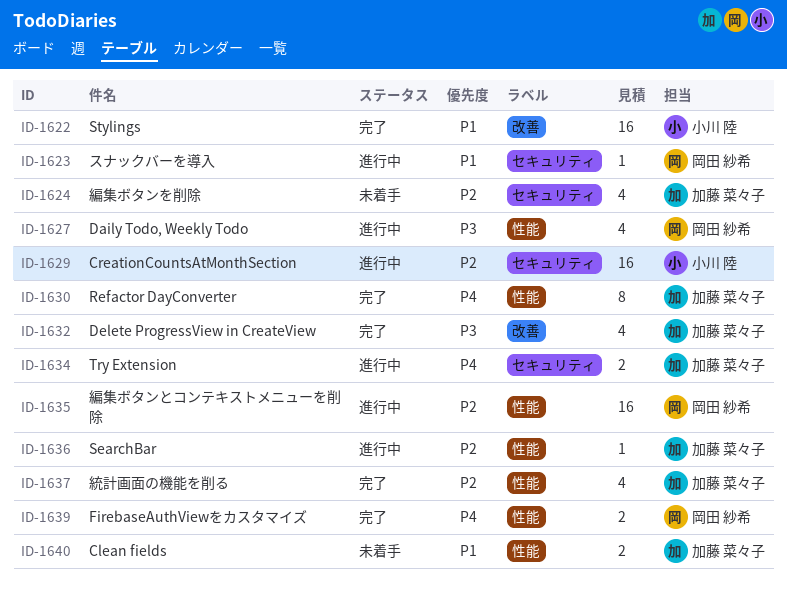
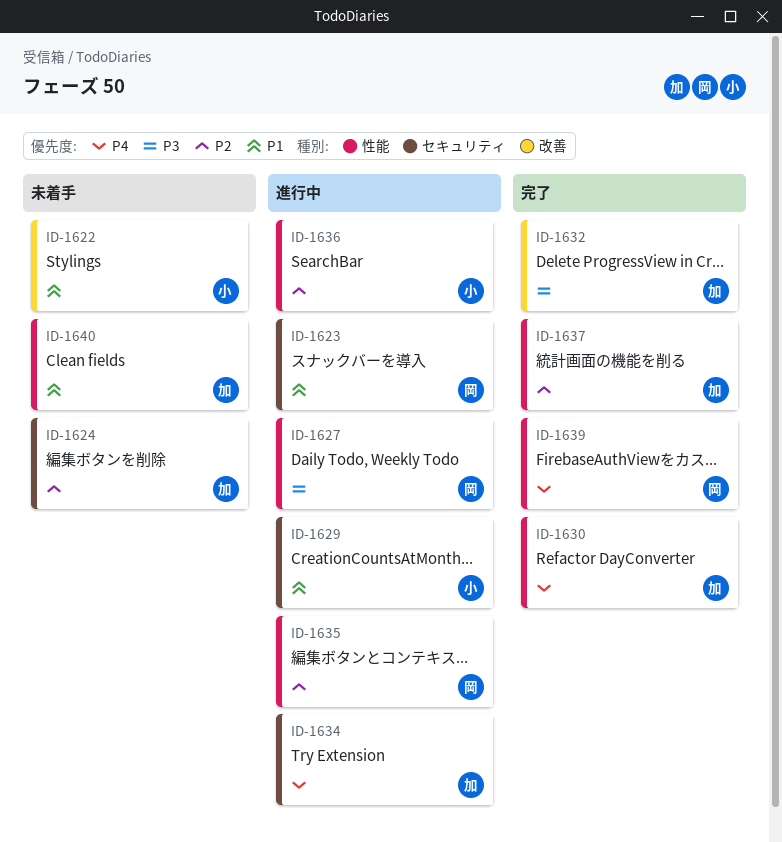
ID-1622, status: 完了 -> 未着手
ID-1629, priority: P2 -> P1
ID-1636, owner: 加藤 菜々子 -> 小川 陸

